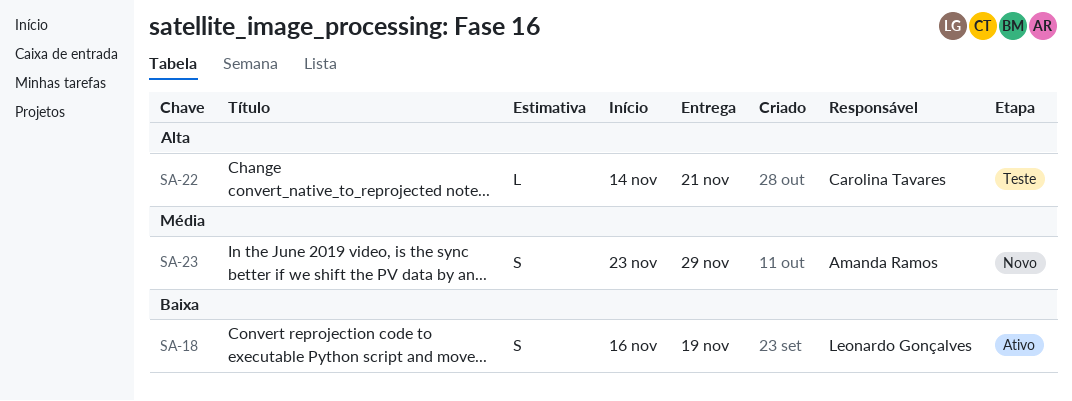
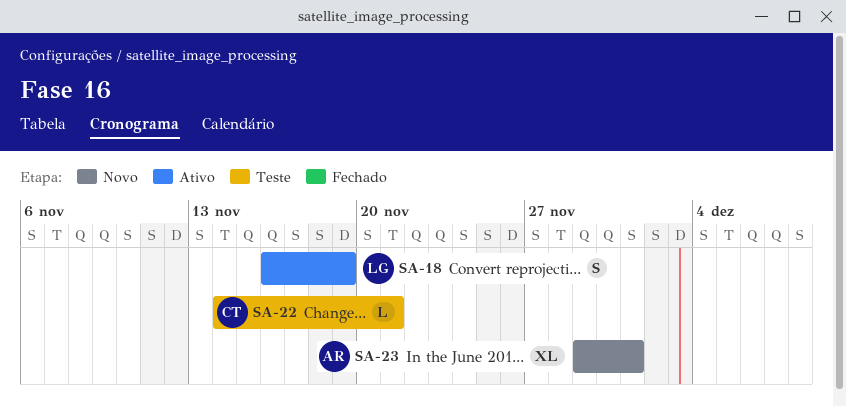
SA-23, estimate: S -> XL
SA-23, start: Nov 23 -> Nov 29
SA-23, due: Nov 29 -> Dec 1

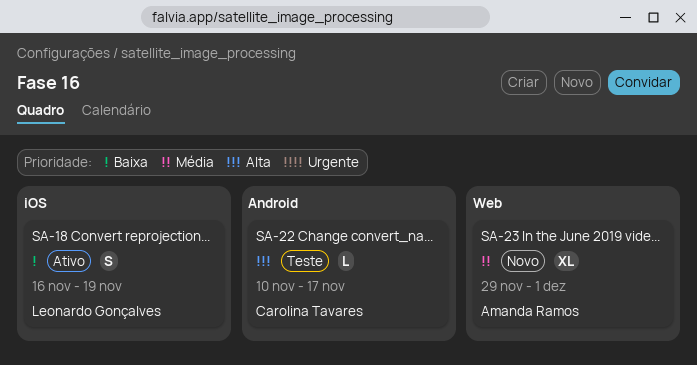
SA-22, start: Nov 14 -> Nov 10
SA-22, due: Nov 21 -> Nov 17

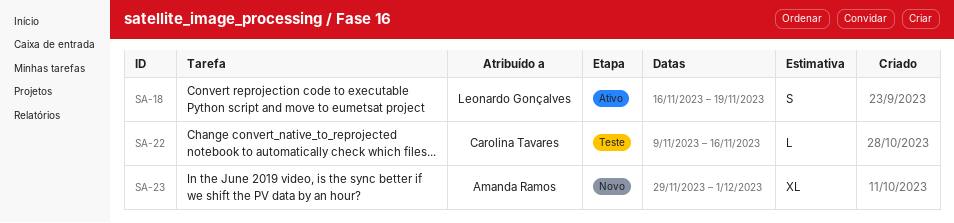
SA-22, start: Nov 10 -> Nov 9
SA-22, due: Nov 17 -> Nov 16

